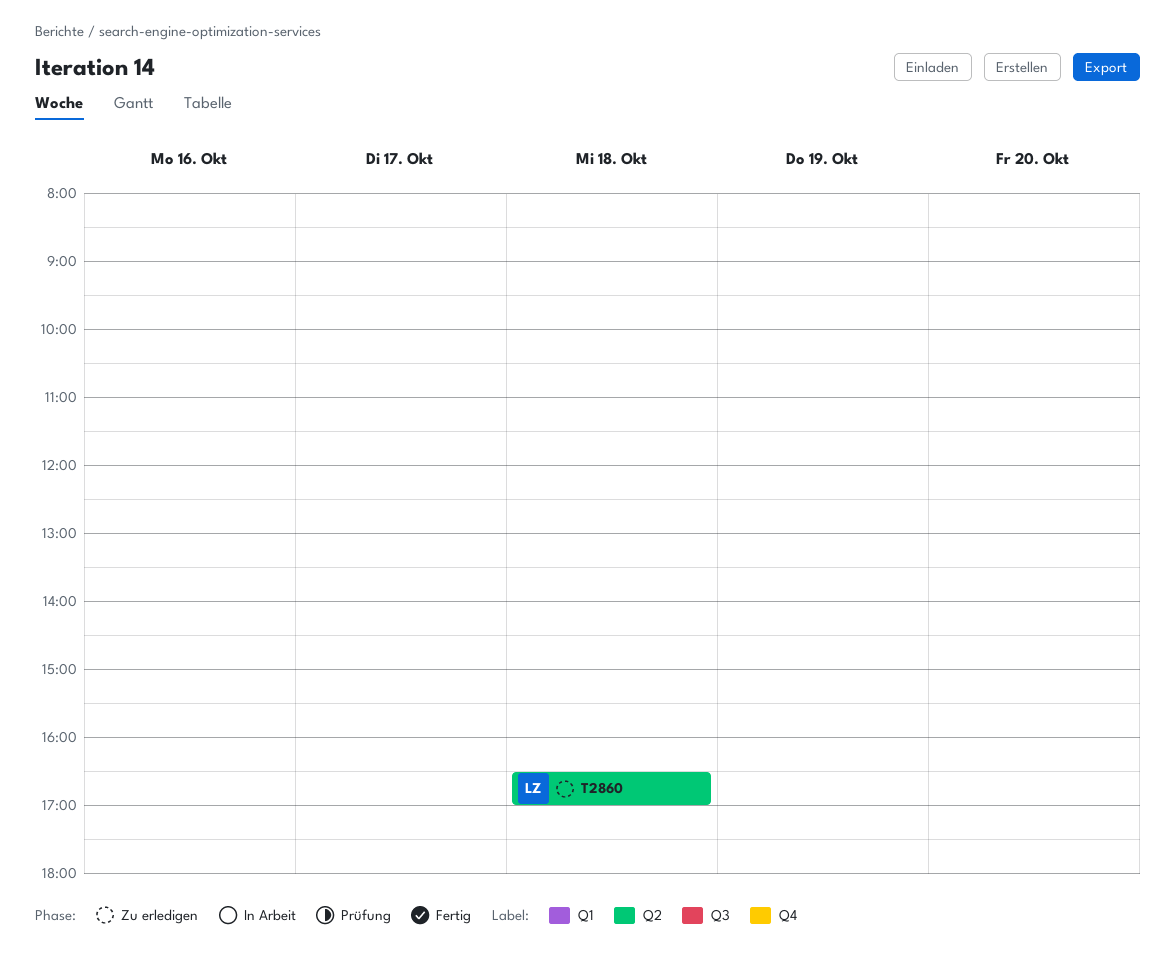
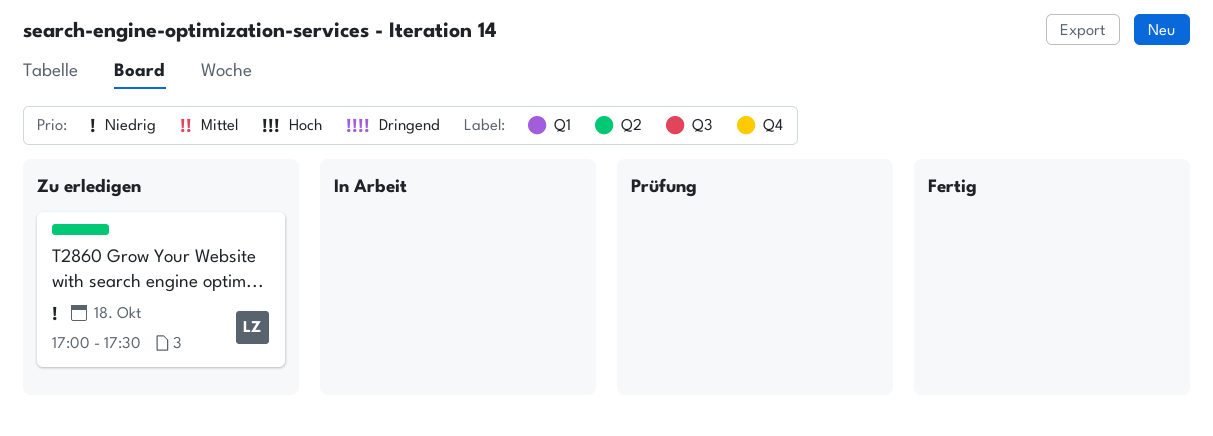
T2860, begins: 16:30 -> 17:00
T2860, ends: 17:00 -> 17:30

